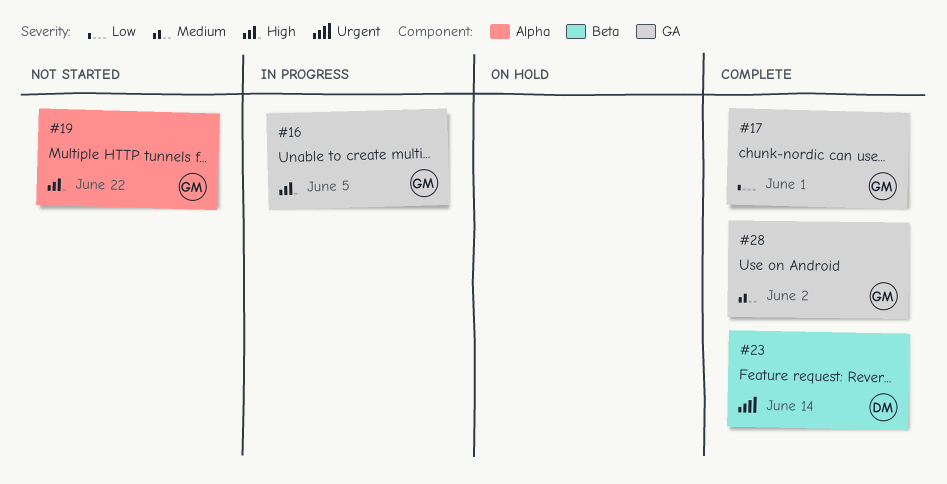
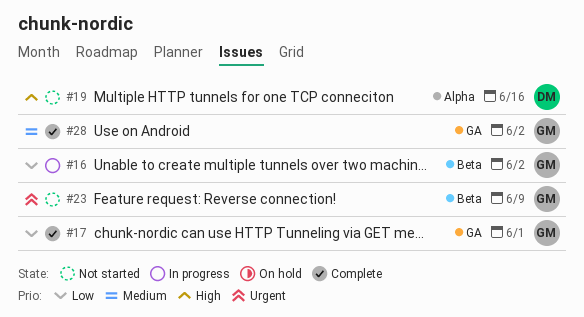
#16, priority: High -> Low
#16, label: GA -> Beta
#16, due: Jun 5 -> Jun 2
#19, owner: GM -> DM
#19, due: Jun 22 -> Jun 16
#23, status: Complete -> Not started
#23, owner: DM -> GM
#23, due: Jun 14 -> Jun 9

